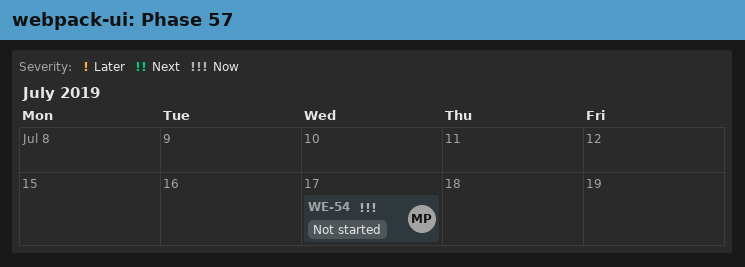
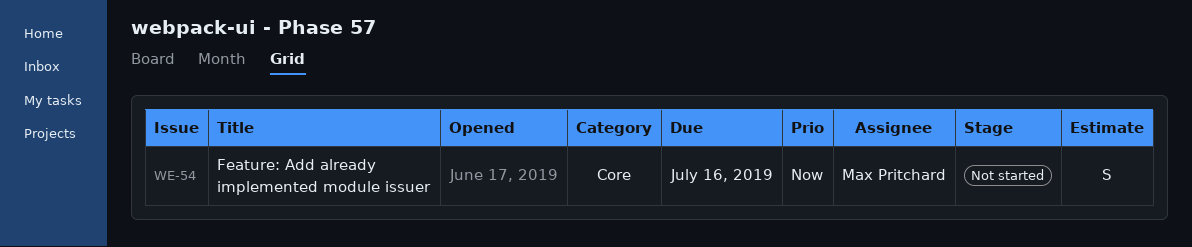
WE-54, due: Jul 17 -> Jul 16

